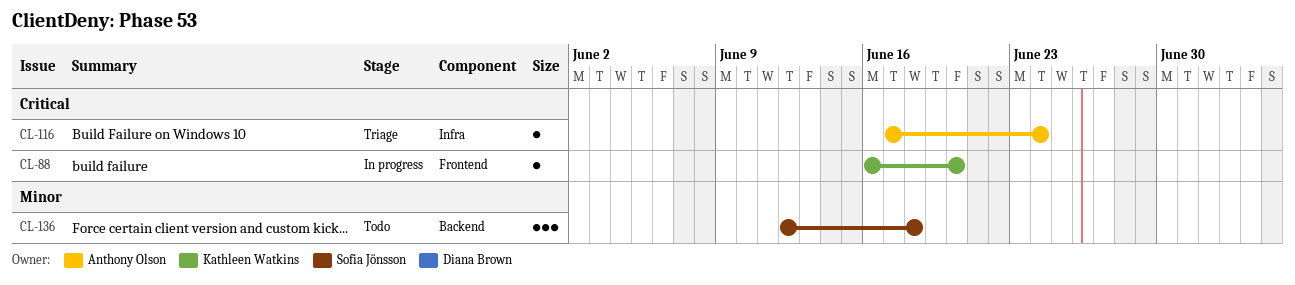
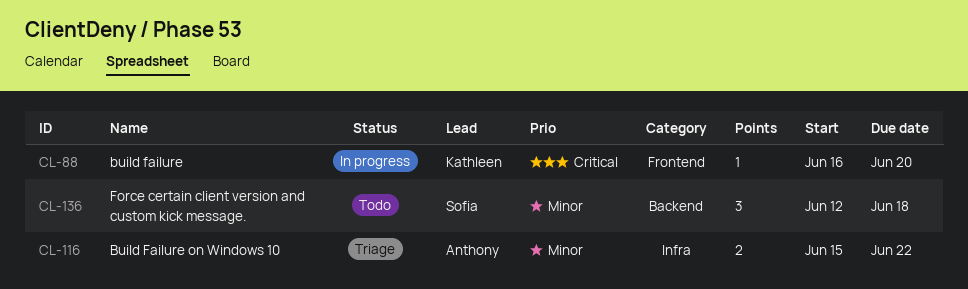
CL-116, priority: Critical -> Minor
CL-116, estimate: 1 -> 2
CL-116, start: Jun 17 -> Jun 15
CL-116, due: Jun 24 -> Jun 22

